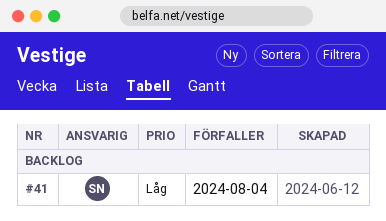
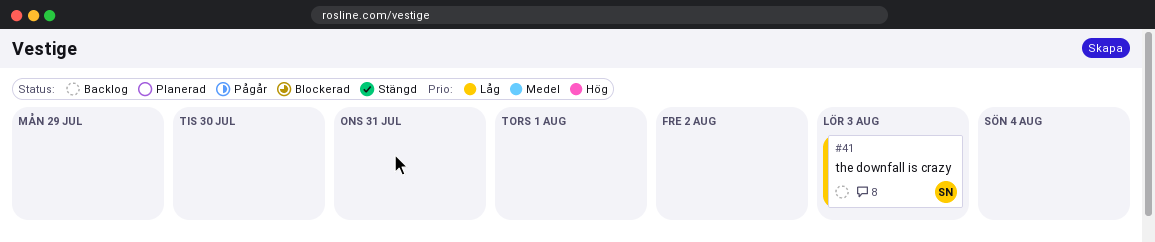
#41, due: Aug 4 -> Aug 3

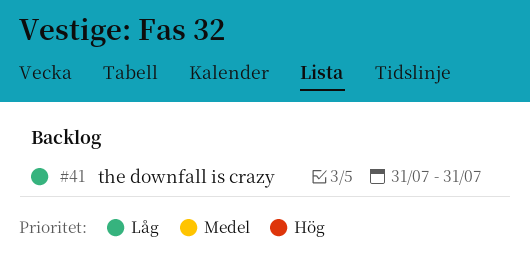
#41, due: Aug 3 -> Jul 31

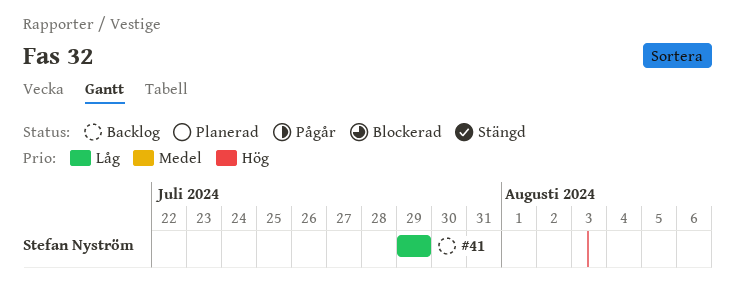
#41, start: Jul 31 -> Jul 29
#41, due: Jul 31 -> Jul 29

